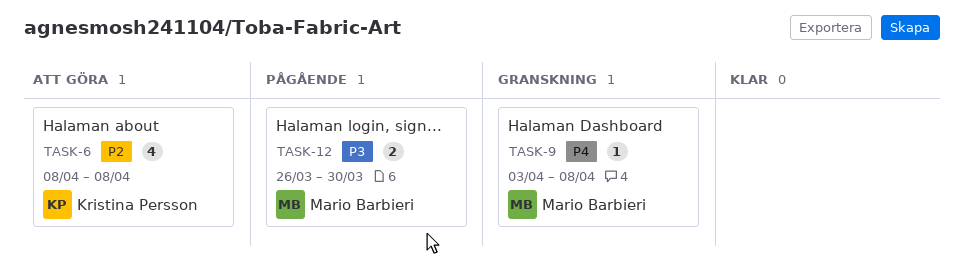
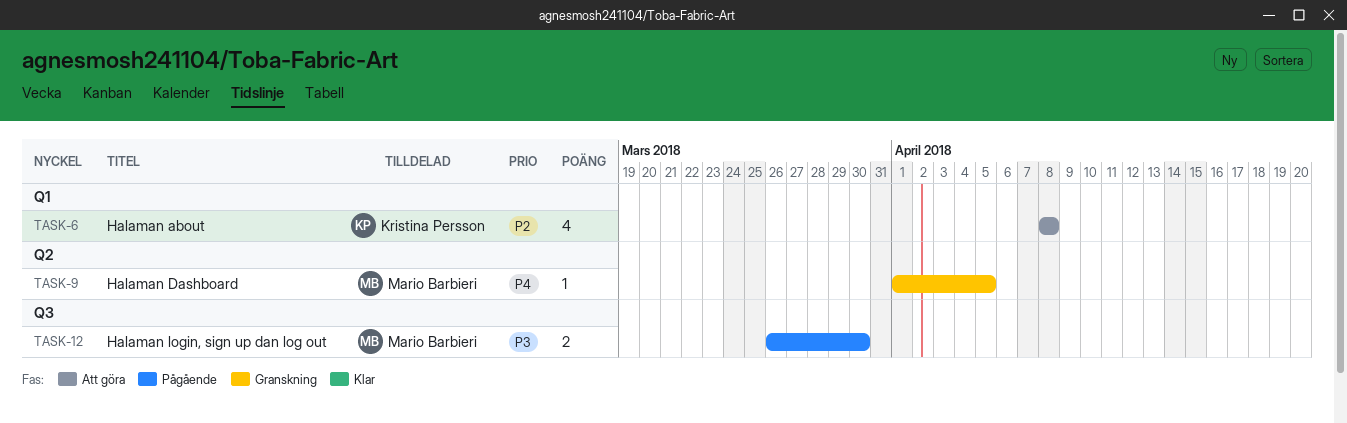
TASK-9, start: Apr 3 -> Apr 1
TASK-9, due: Apr 8 -> Apr 5

